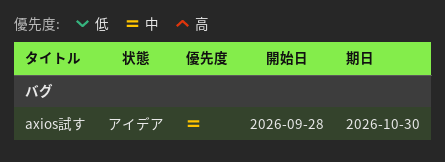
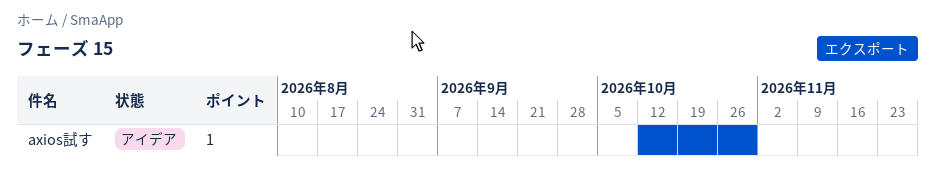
axios試す, start: Sep 28 -> Oct 12

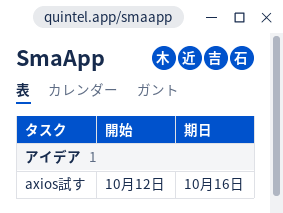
axios試す, due: Oct 30 -> Oct 16

